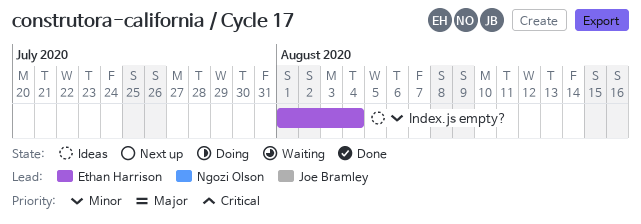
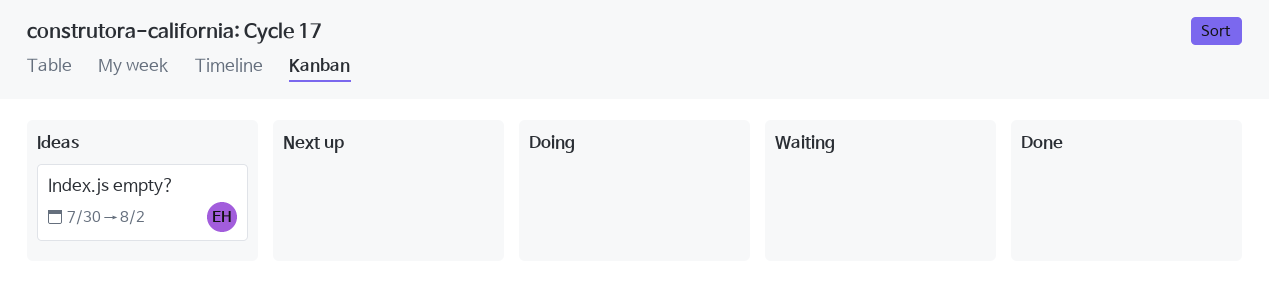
Index.js empty?, start: Aug 1 -> Jul 30
Index.js empty?, due: Aug 4 -> Aug 2

